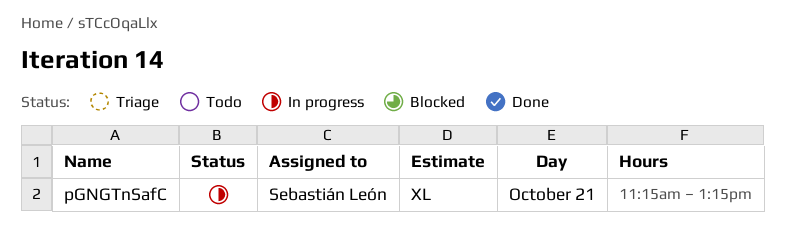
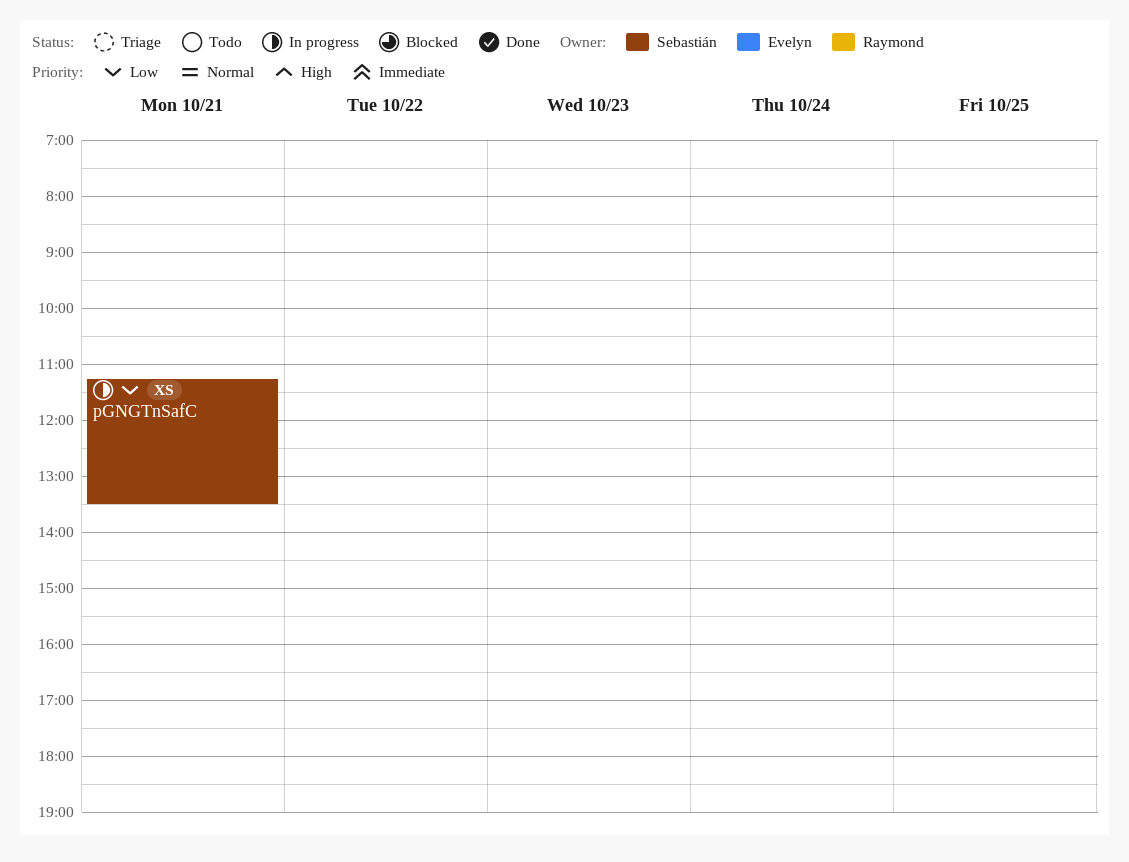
pGNGTnSafC, estimate: XL -> XS
pGNGTnSafC, ends: 13:15 -> 13:30

